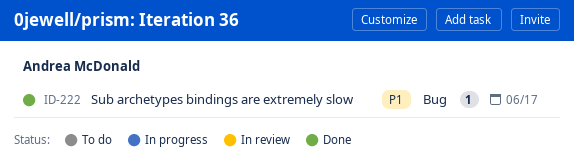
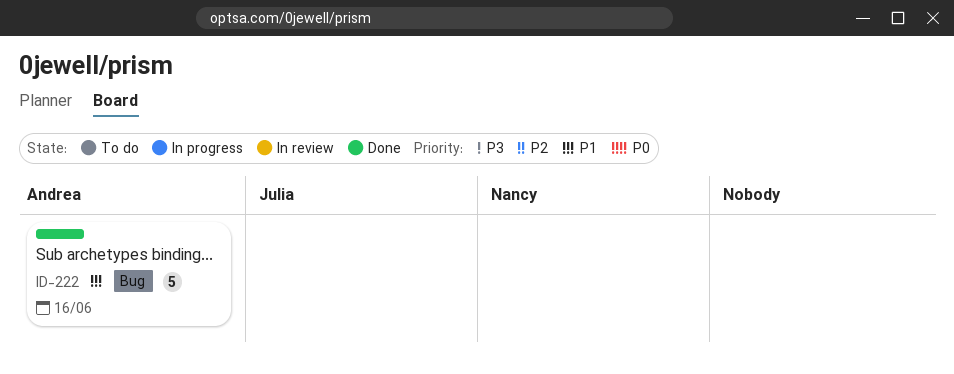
ID-222, estimate: 1 -> 5
ID-222, due: Jun 17 -> Jun 16

